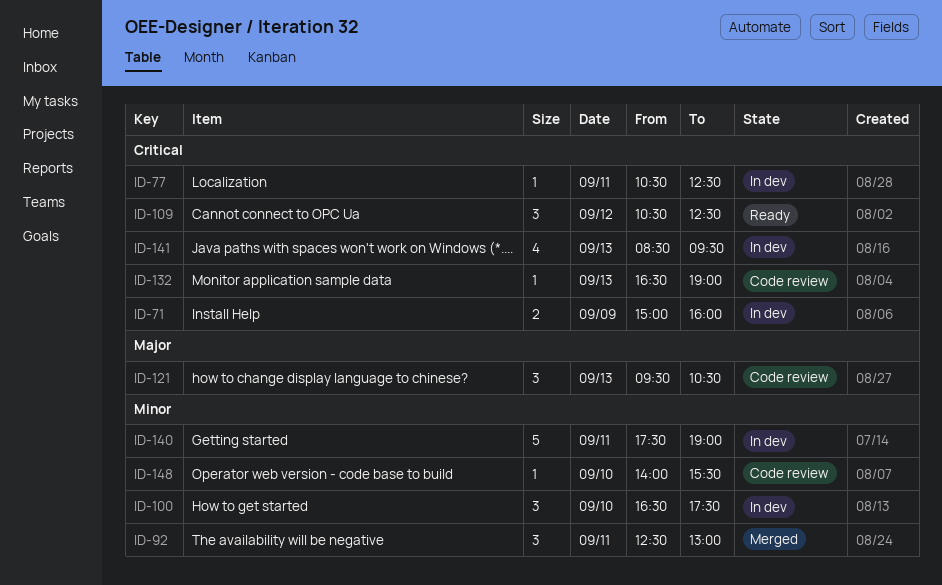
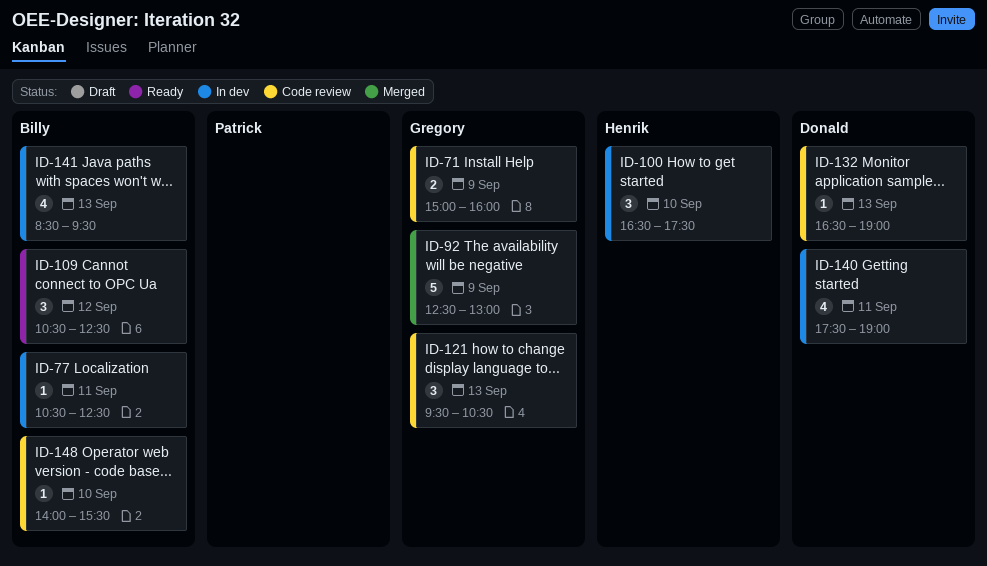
ID-71, status: In dev -> Code review
ID-92, estimate: 3 -> 5
ID-92, day: Sep 11 -> Sep 9
ID-140, estimate: 5 -> 4

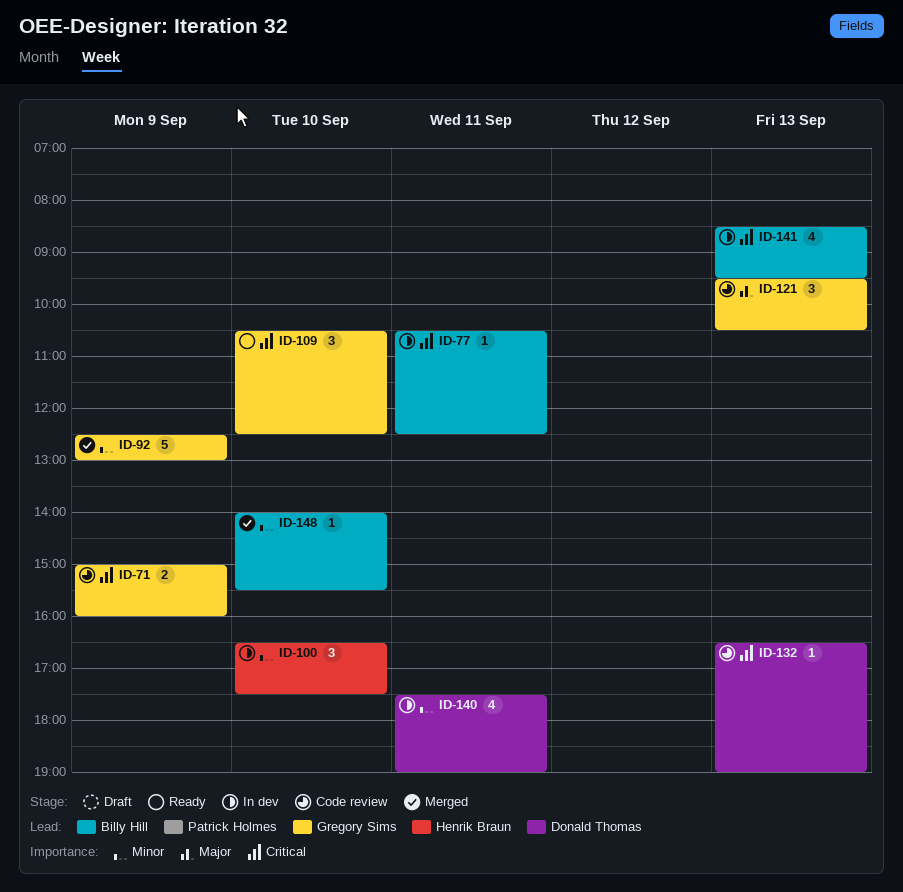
ID-109, owner: Billy Hill -> Gregory Sims
ID-109, day: Sep 12 -> Sep 10
ID-148, status: Code review -> Merged

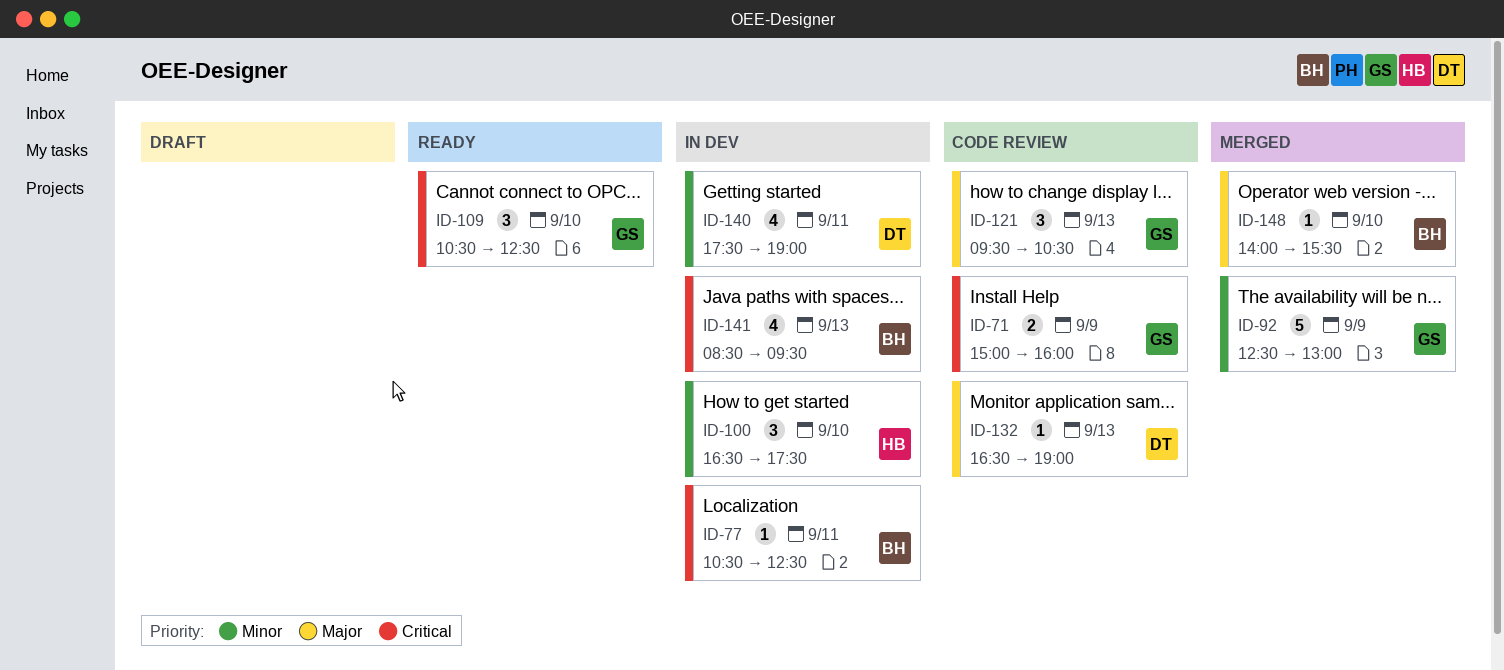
ID-132, priority: Critical -> Major
ID-148, priority: Minor -> Major

